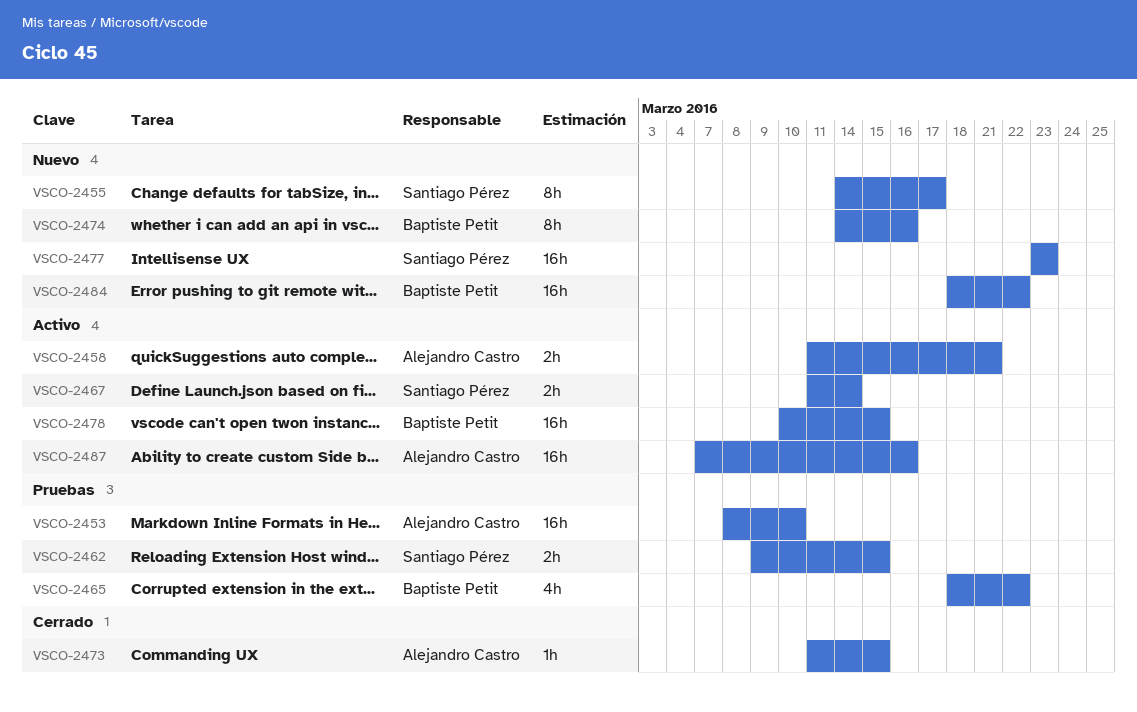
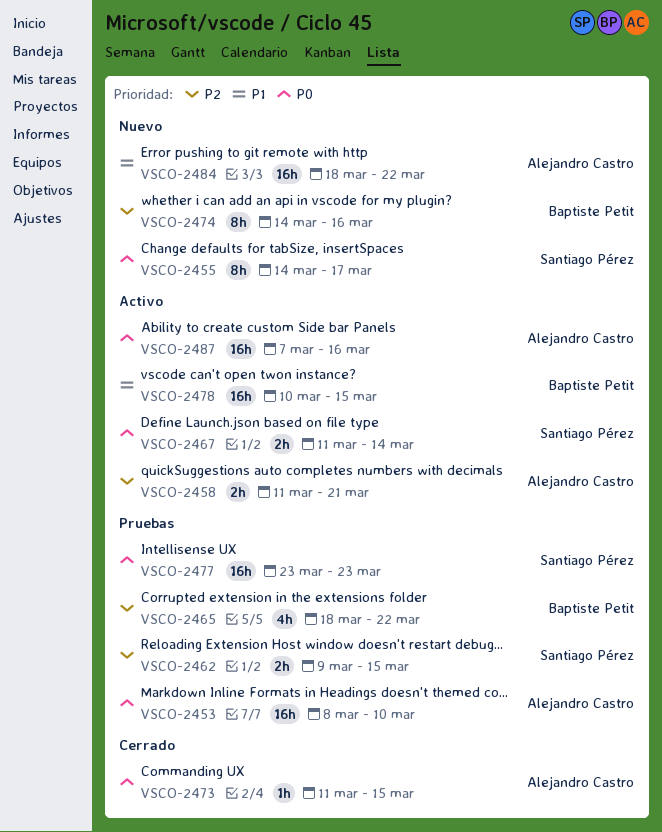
VSCO-2477, status: Nuevo -> Pruebas
VSCO-2484, owner: Baptiste Petit -> Alejandro Castro

